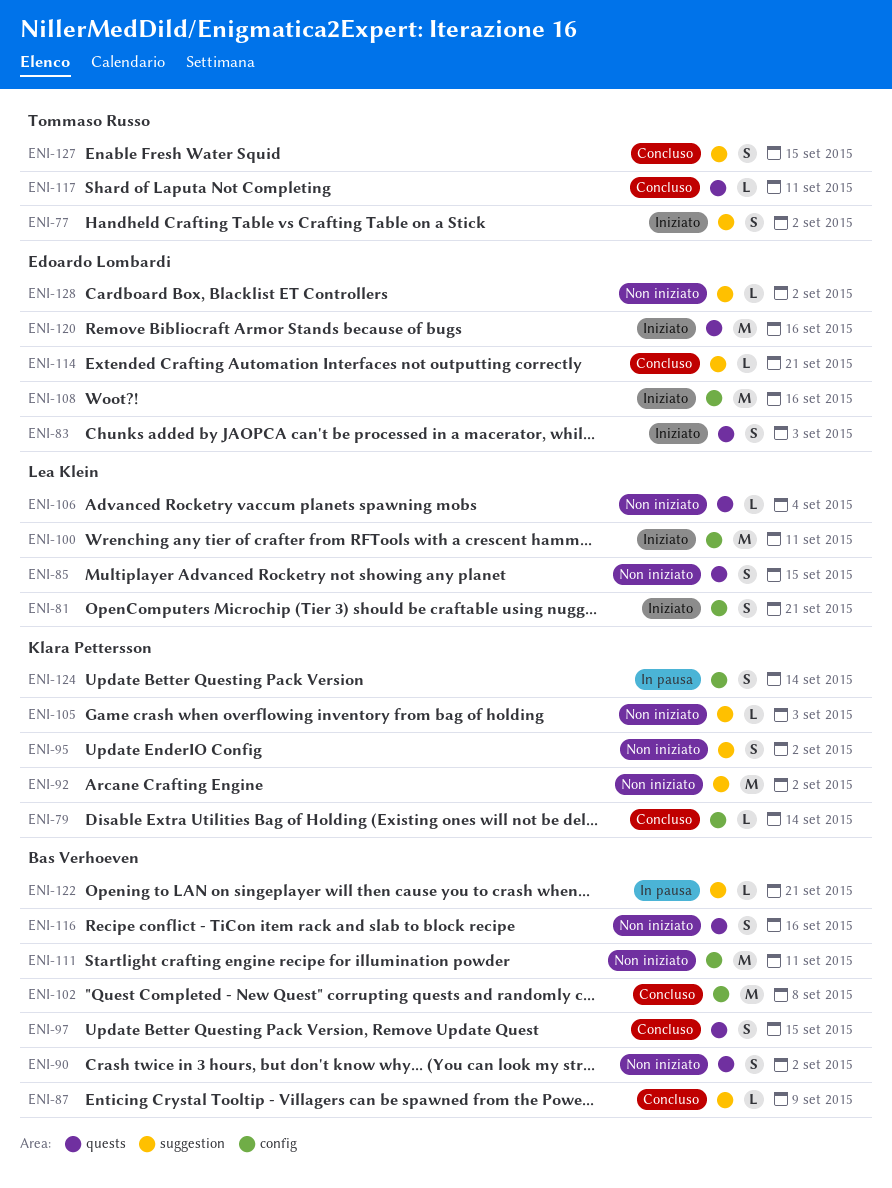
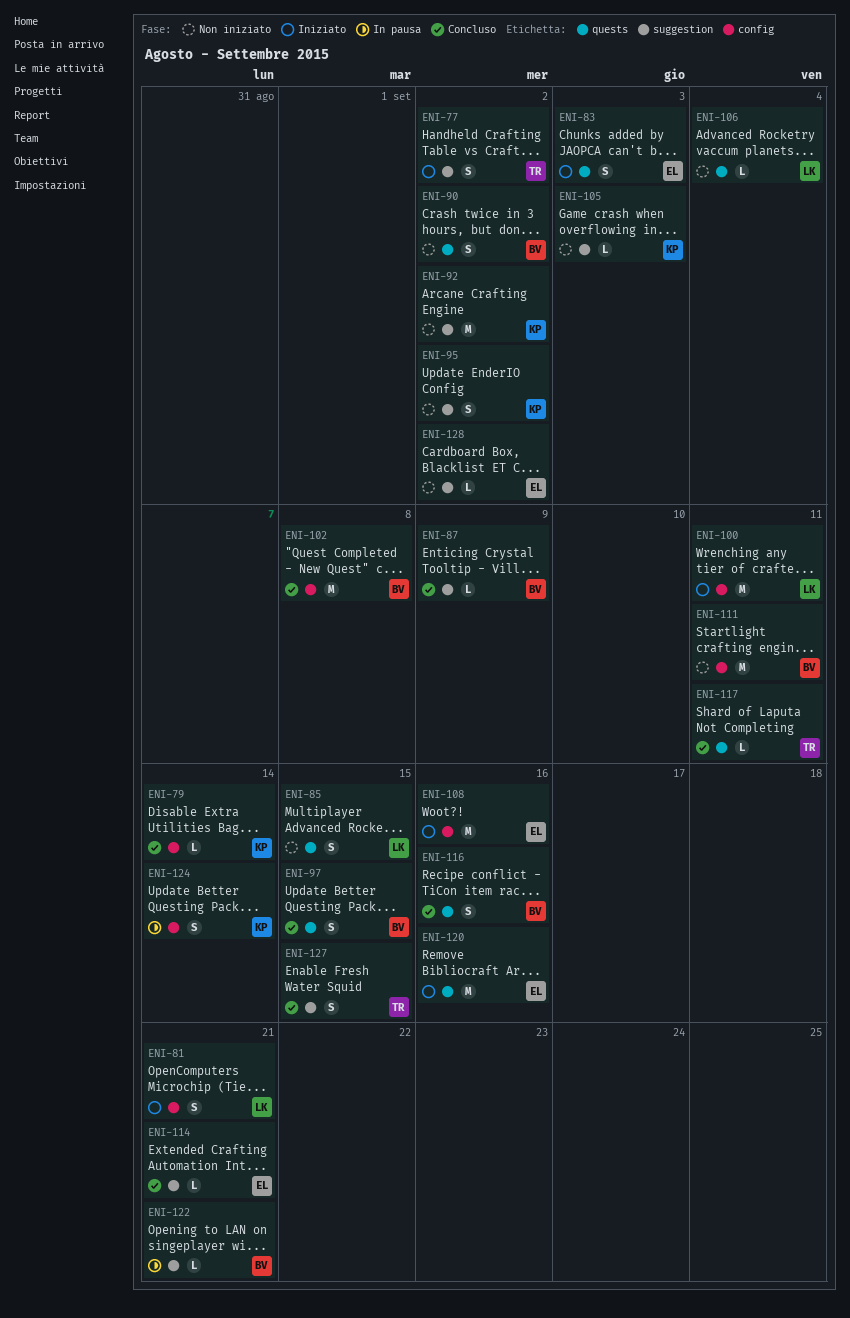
ENI-116, status: Non iniziato -> Concluso

